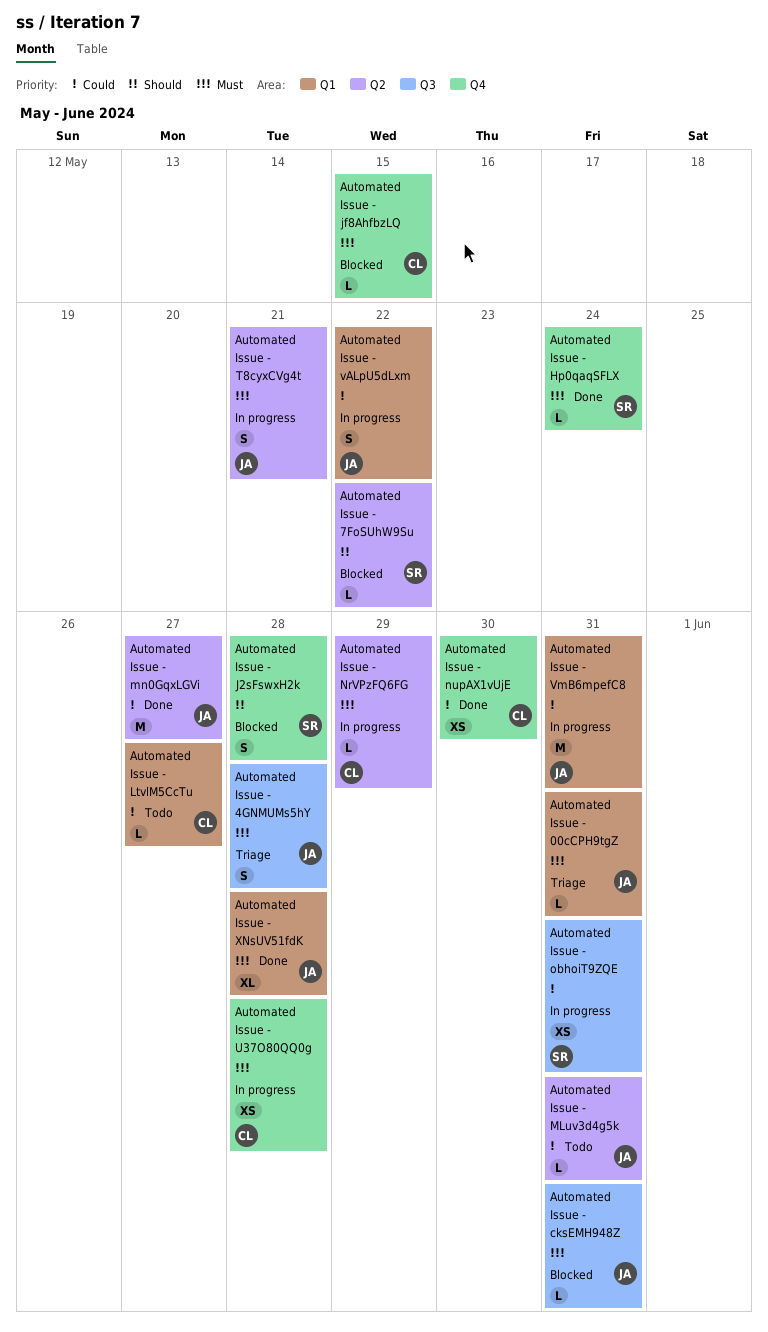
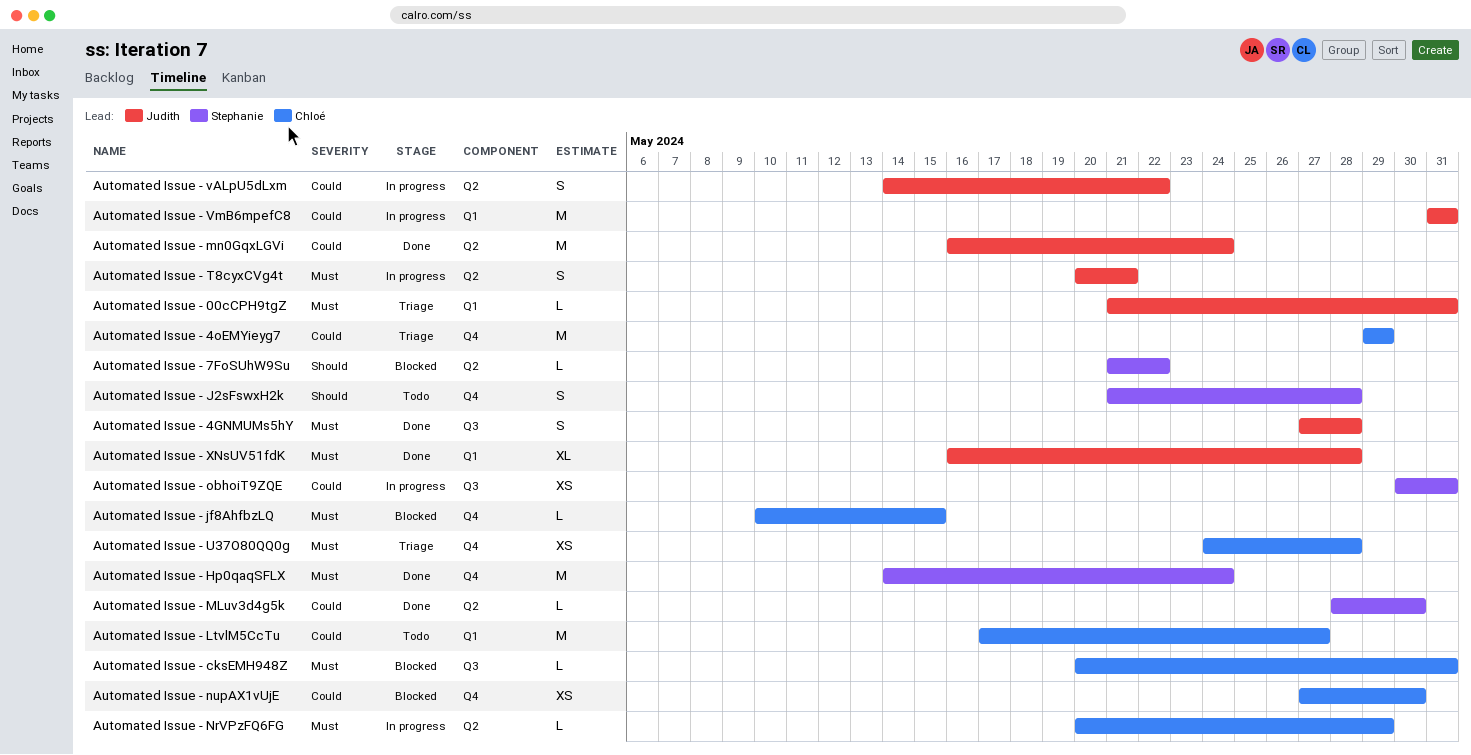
Automated Issue - 4GNMUMs5hY, status: Triage -> Done
Automated Issue - 4oEMYieyg7: none -> present
Automated Issue - cksEMH948Z, owner: Judith -> Chloé
Automated Issue - Hp0qaqSFLX, estimate: L -> M
Automated Issue - J2sFswxH2k, status: Blocked -> Todo
Automated Issue - LtvlM5CcTu, estimate: L -> M
Automated Issue - MLuv3d4g5k, status: Todo -> Done
Automated Issue - MLuv3d4g5k, owner: Judith -> Stephanie
Automated Issue - MLuv3d4g5k, due: May 31 -> May 30
Automated Issue - mn0GqxLGVi, due: May 27 -> May 24
Automated Issue - nupAX1vUjE, status: Done -> Blocked
Automated Issue - U37O80QQ0g, status: In progress -> Triage
Automated Issue - vALpU5dLxm, label: Q1 -> Q2

